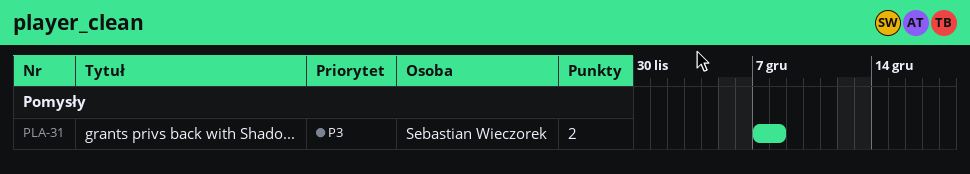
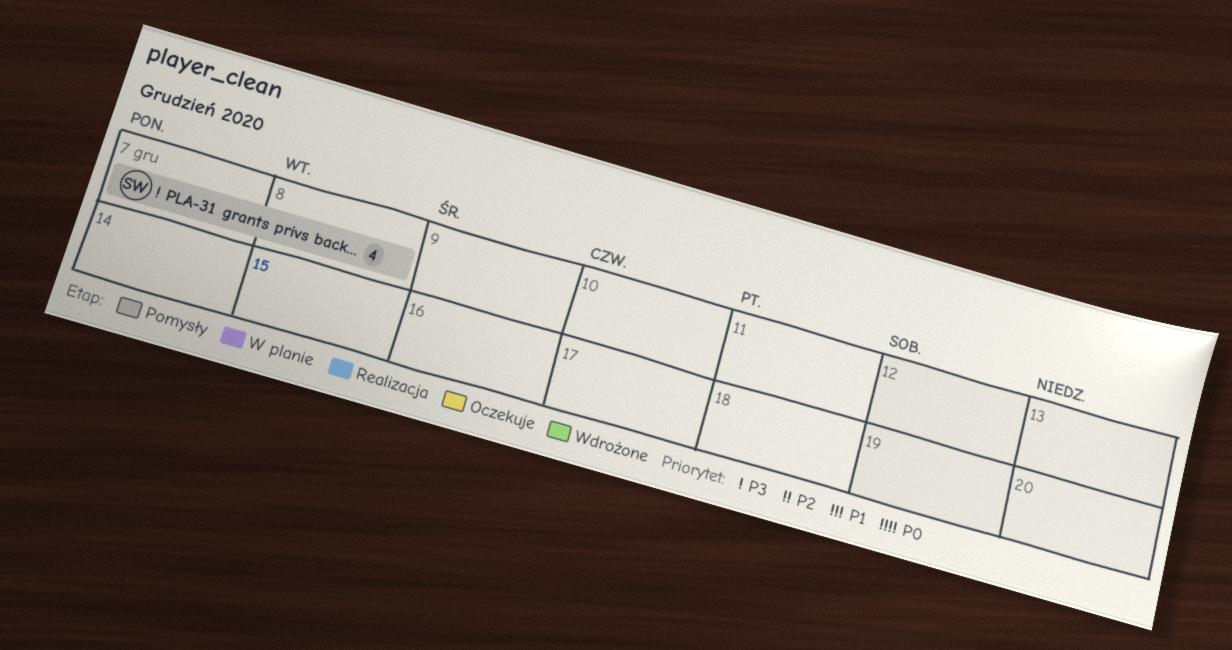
PLA-31, estimate: 2 -> 4

